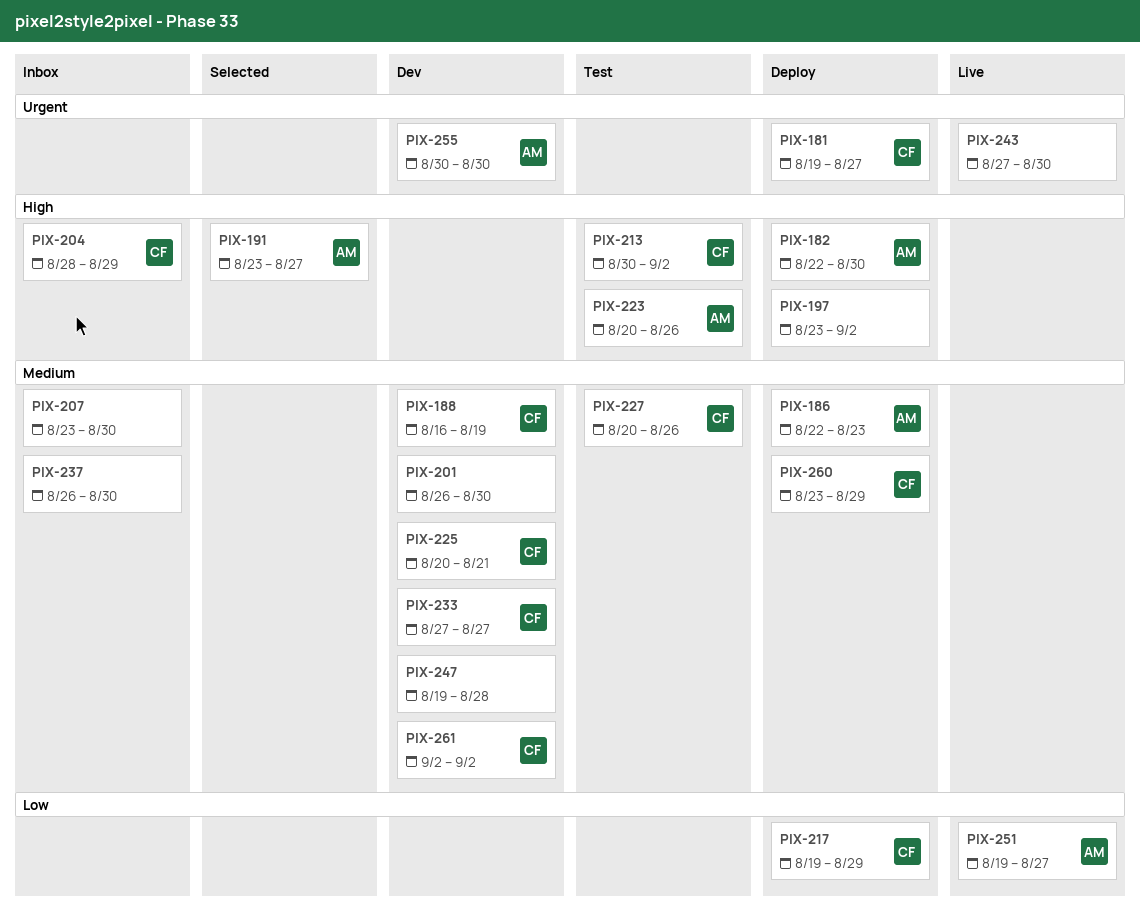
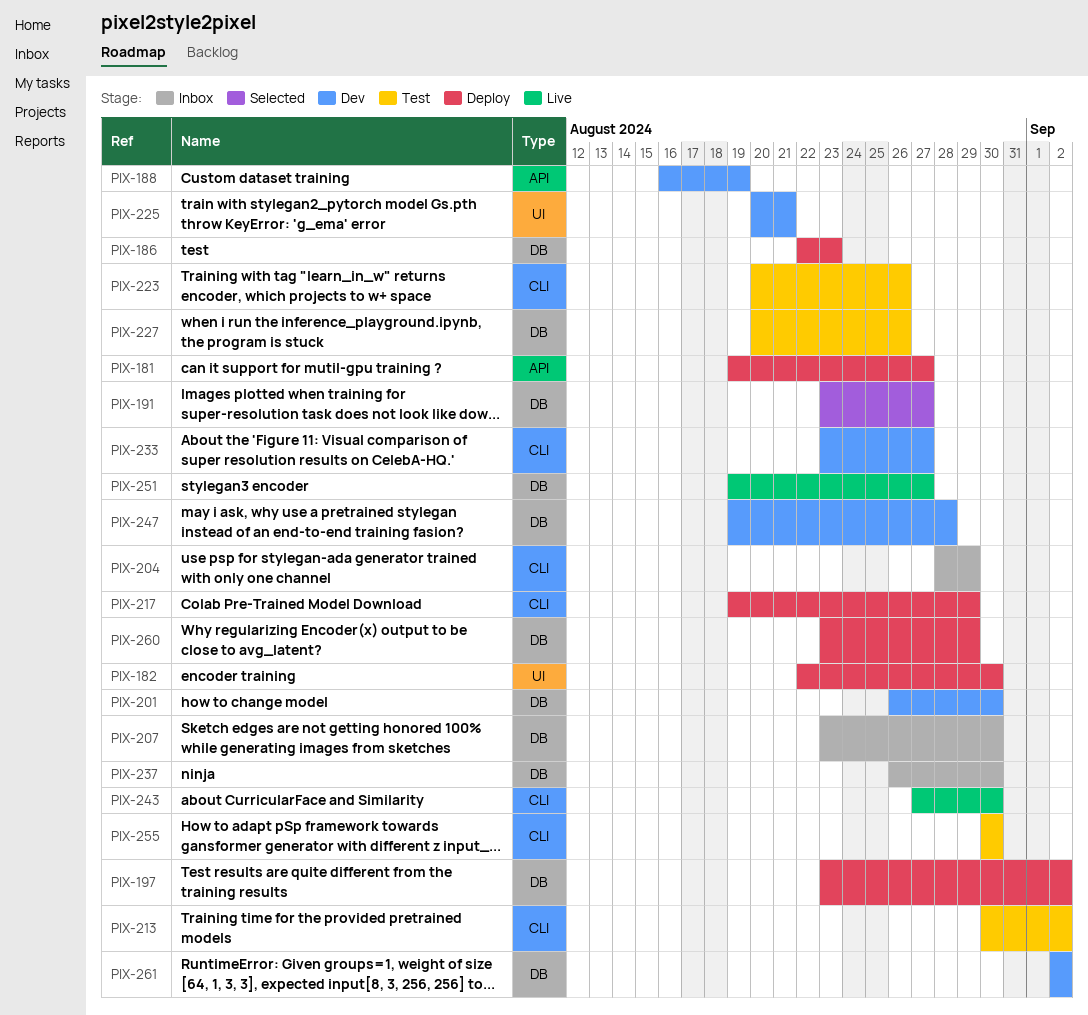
PIX-233, start: Aug 27 -> Aug 23
PIX-255, status: Dev -> Test

